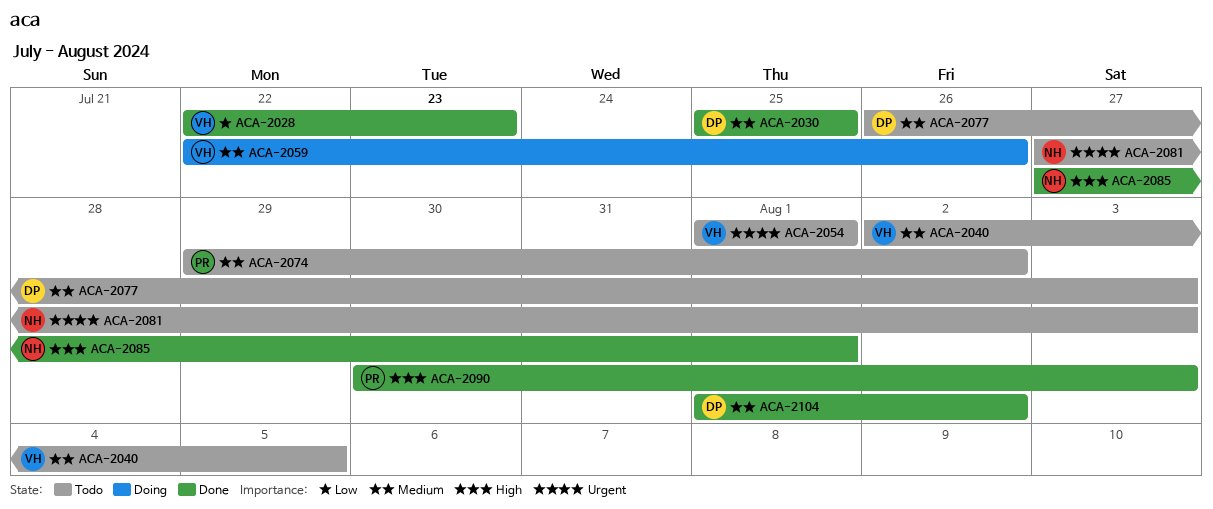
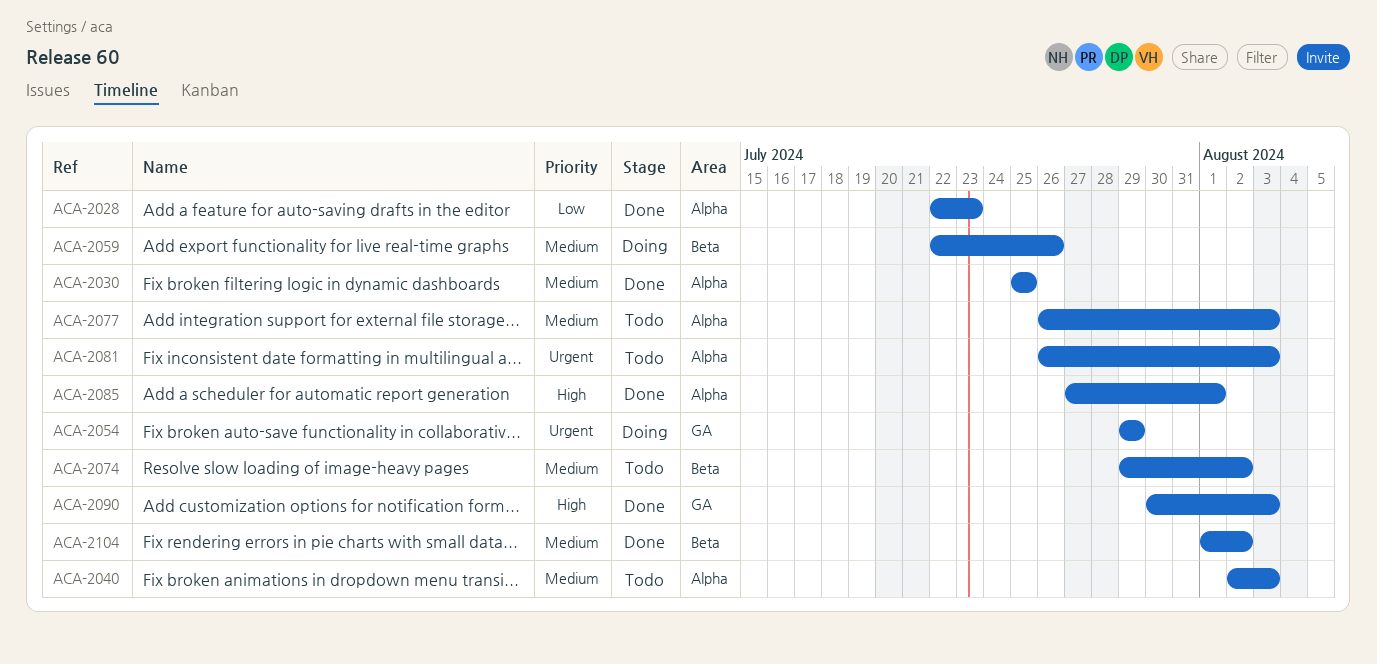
ACA-2040, due: Aug 5 -> Aug 3
ACA-2054, status: Todo -> Doing
ACA-2054, start: Aug 1 -> Jul 29
ACA-2054, due: Aug 1 -> Jul 29
ACA-2081, start: Jul 27 -> Jul 26

